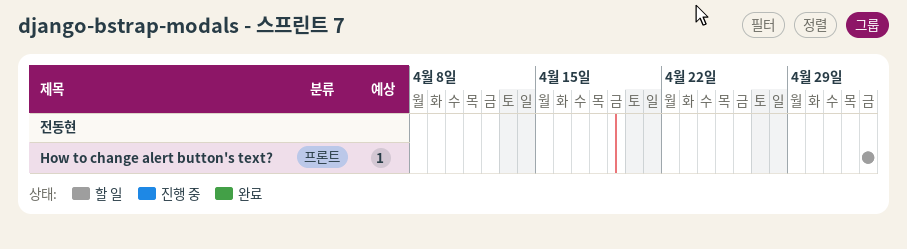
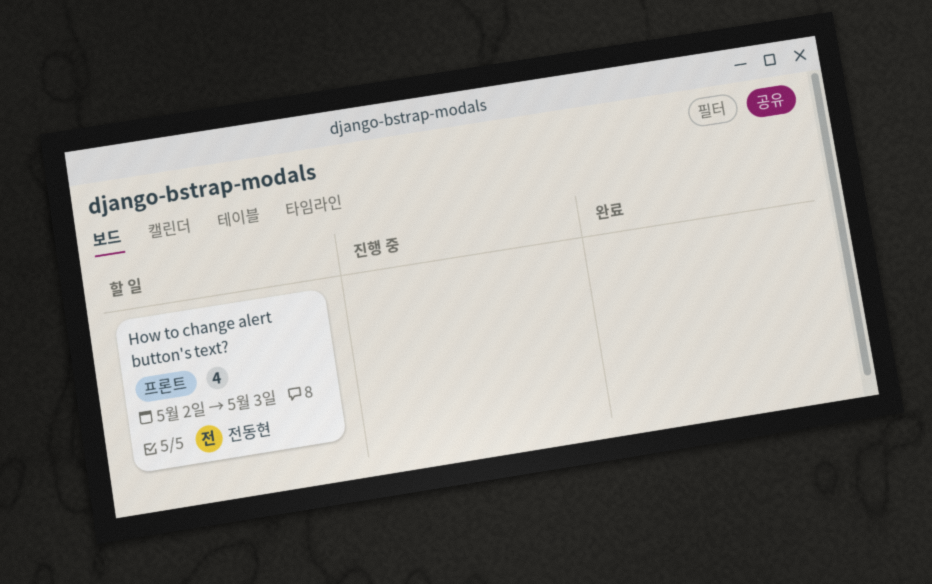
How to change alert button's text?, estimate: 1 -> 4
How to change alert button's text?, start: May 3 -> May 2

